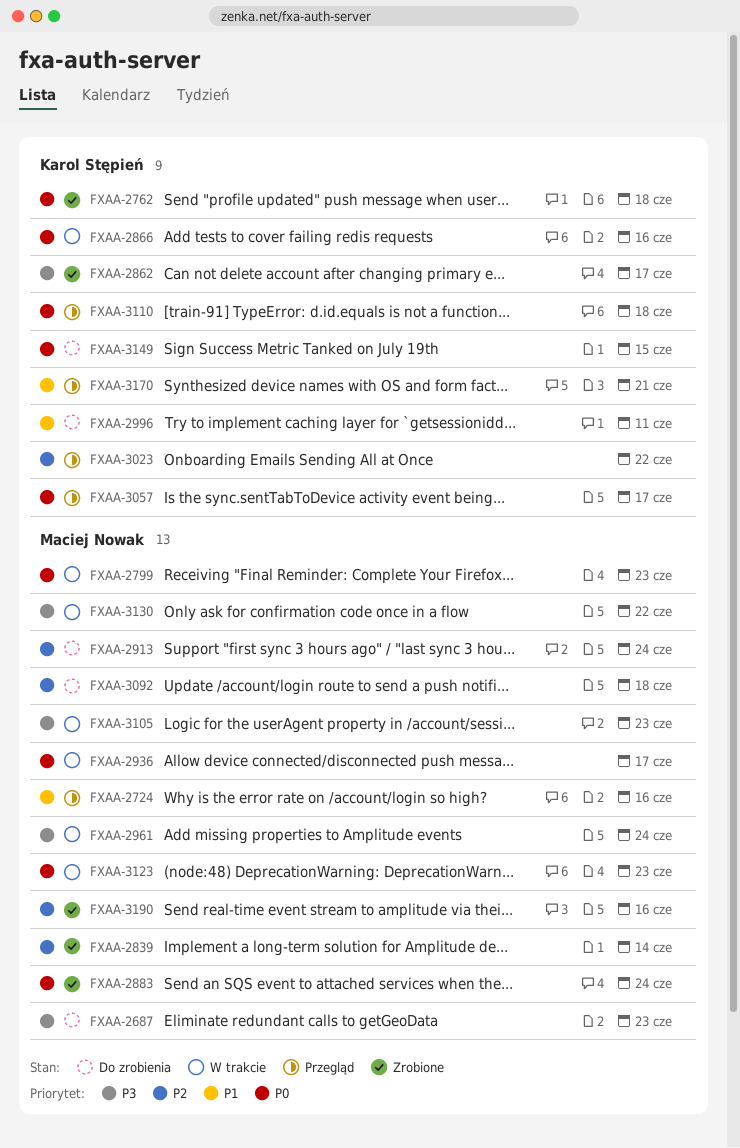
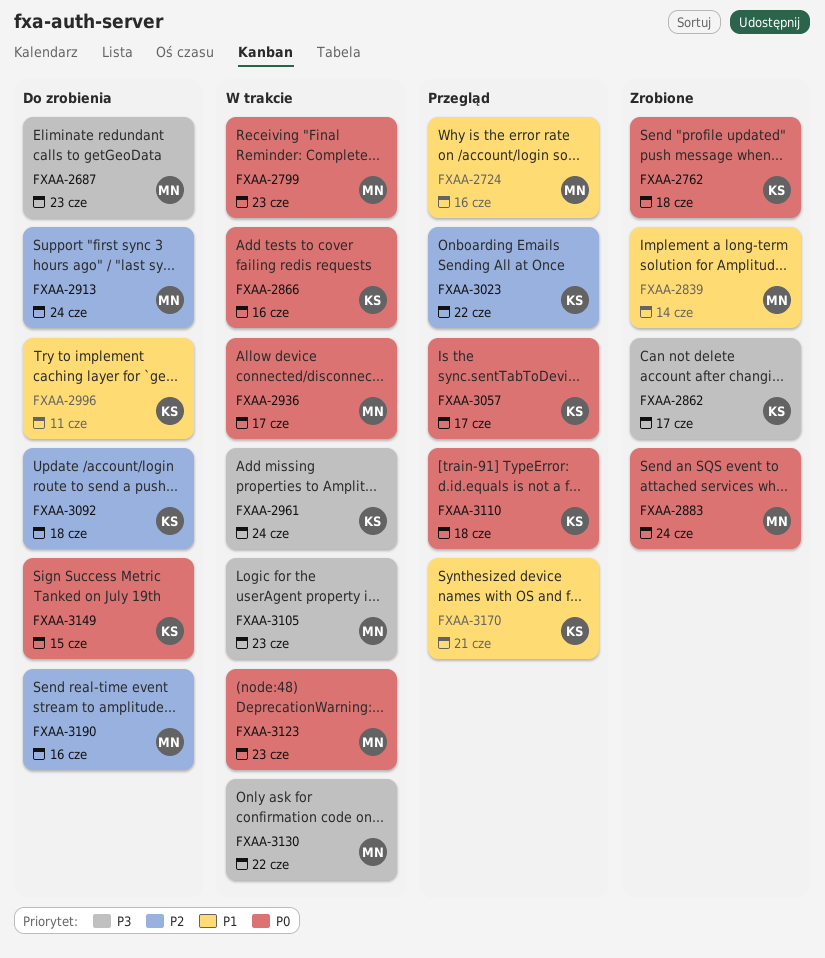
FXAA-2839, priority: P2 -> P1
FXAA-2961, owner: Maciej Nowak -> Karol Stępień
FXAA-3092, owner: Maciej Nowak -> Karol Stępień
FXAA-3190, status: Zrobione -> Do zrobienia

